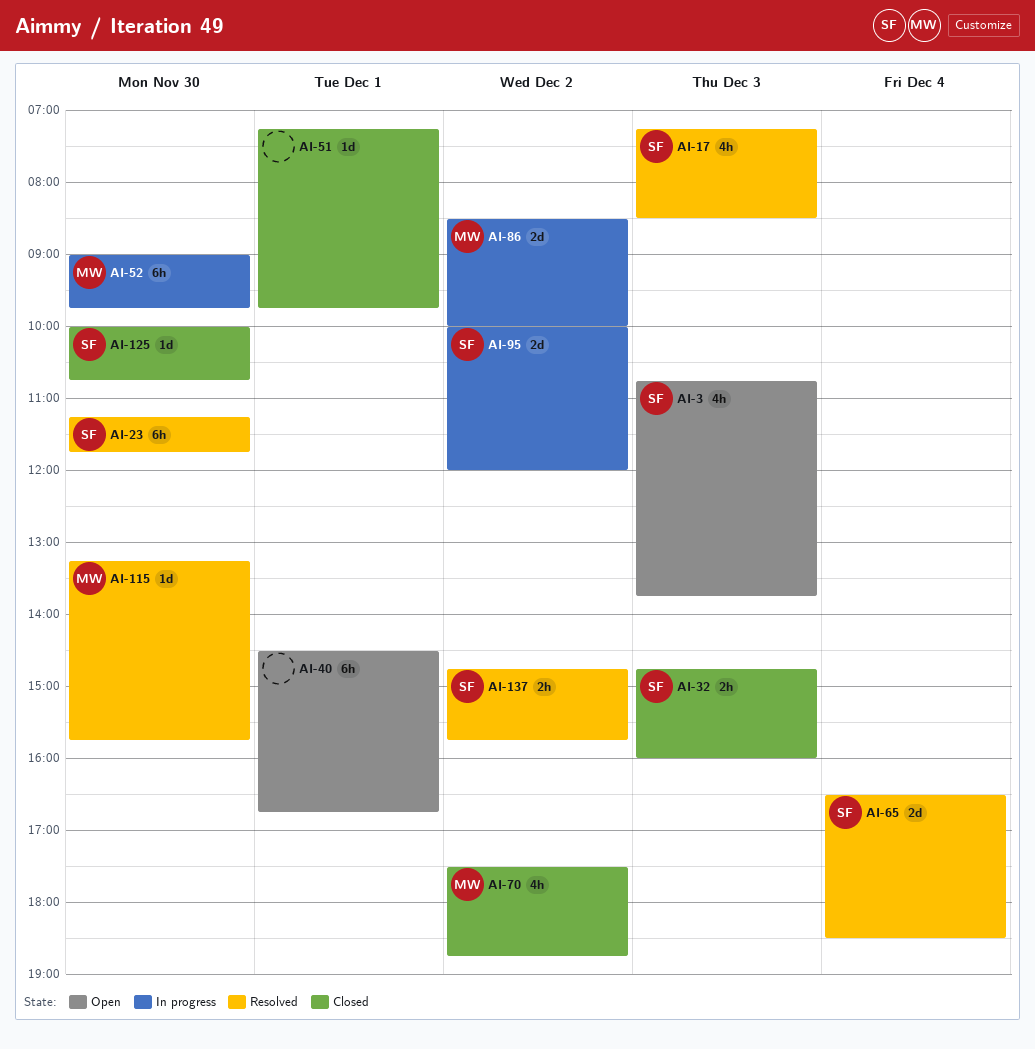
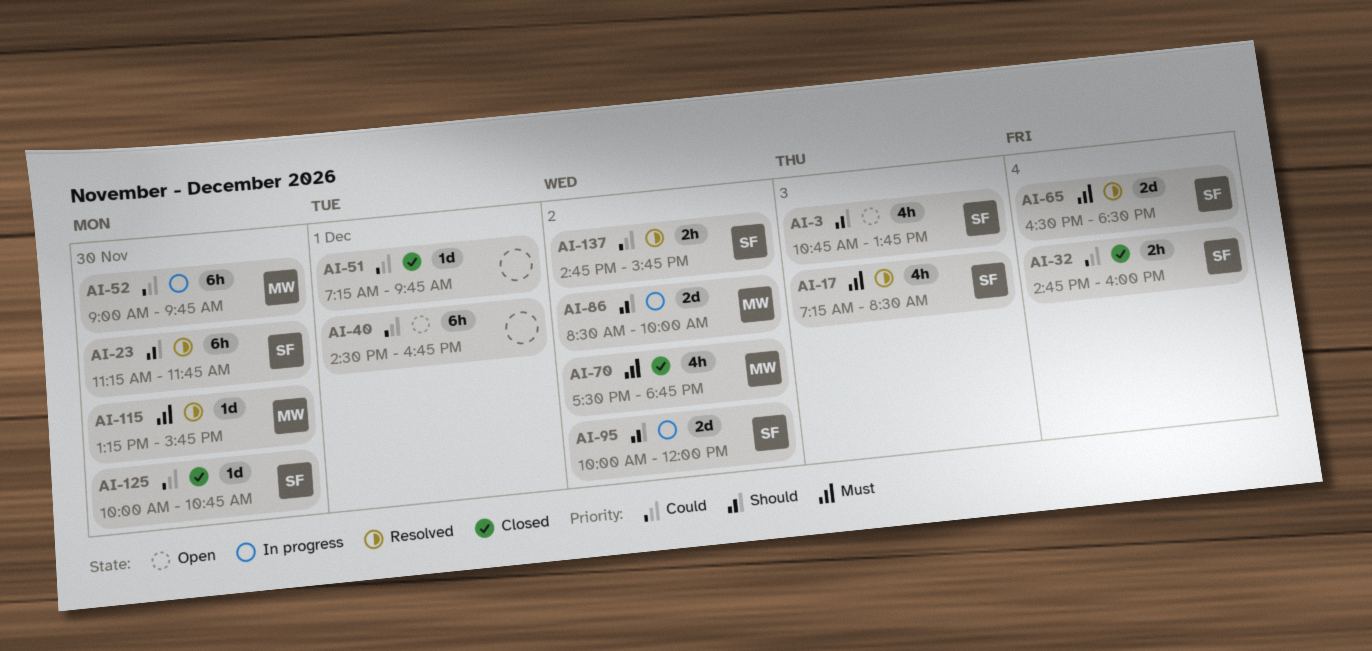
AI-32, day: Dec 3 -> Dec 4

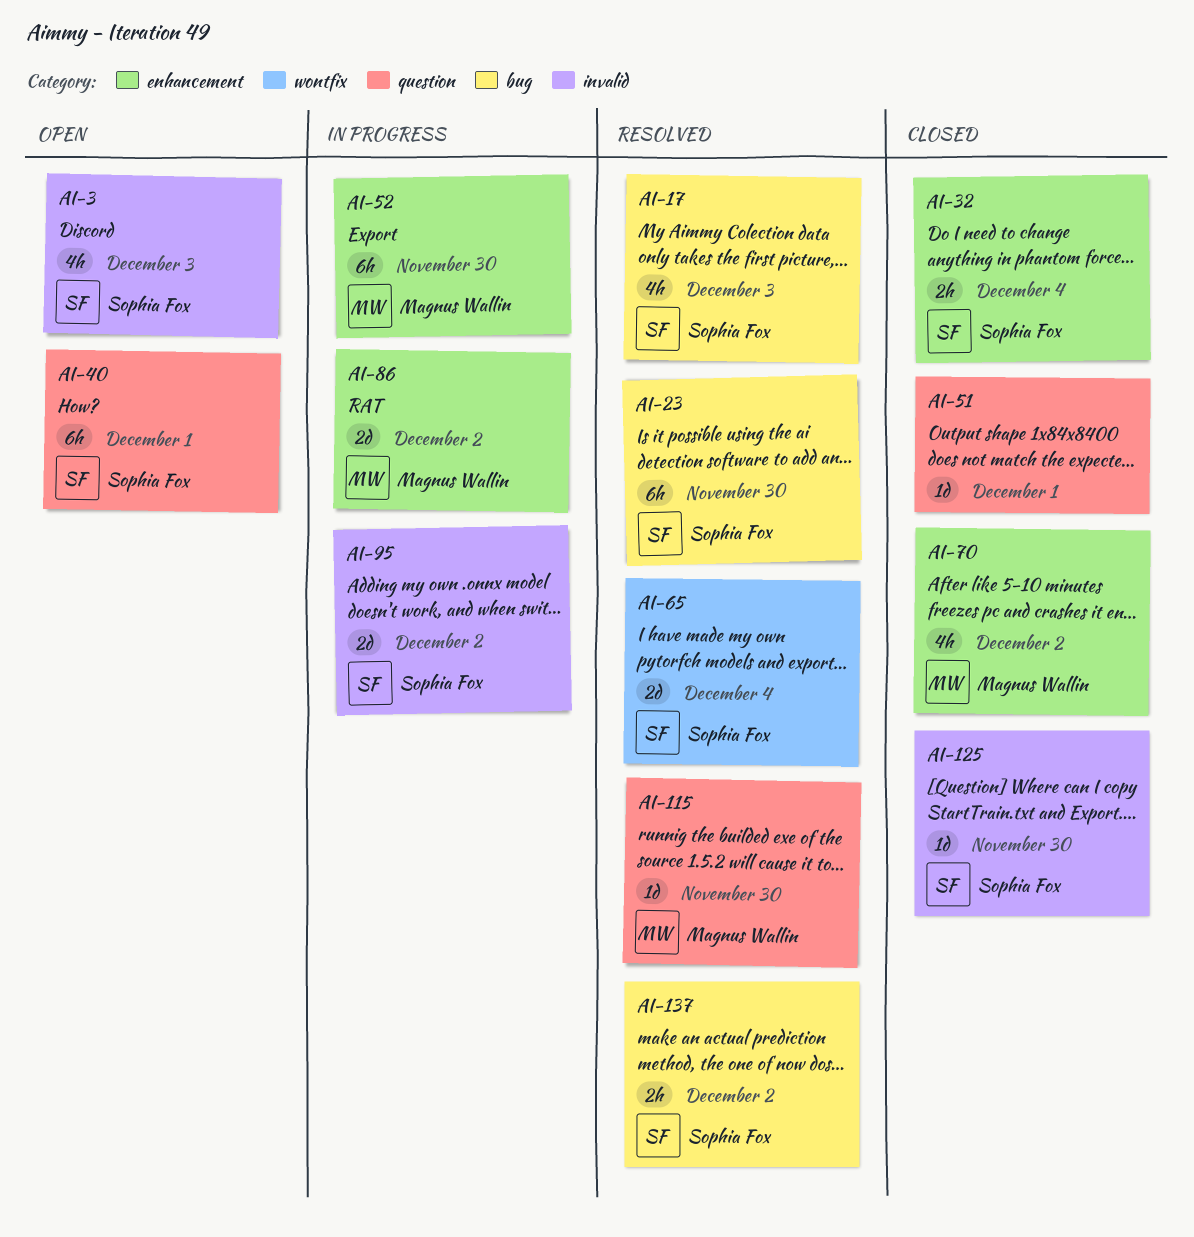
AI-40, owner: none -> Sophia Fox

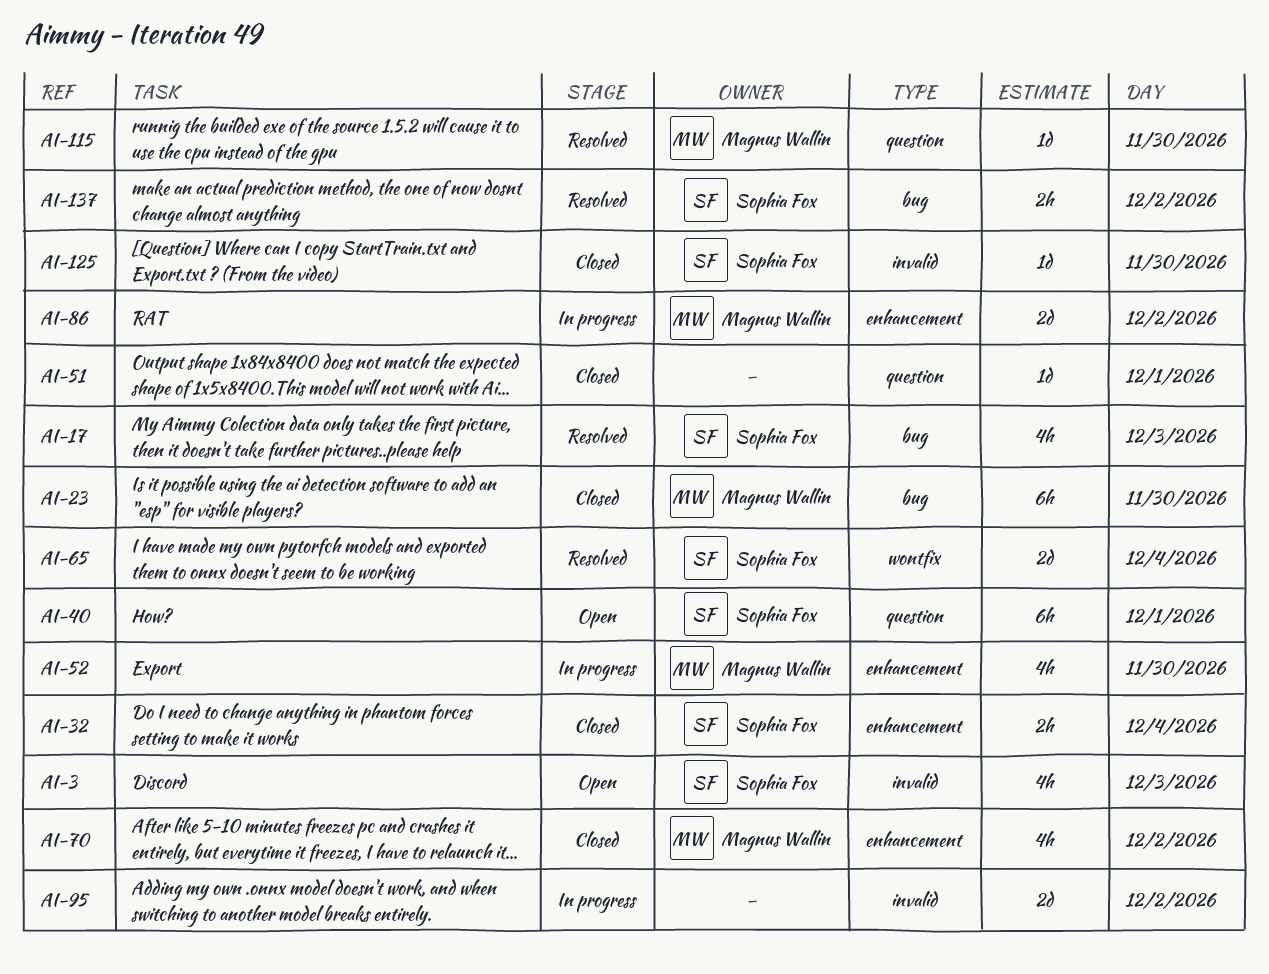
AI-23, status: Resolved -> Closed
AI-23, owner: Sophia Fox -> Magnus Wallin
AI-52, estimate: 6h -> 4h
AI-95, owner: Sophia Fox -> none

